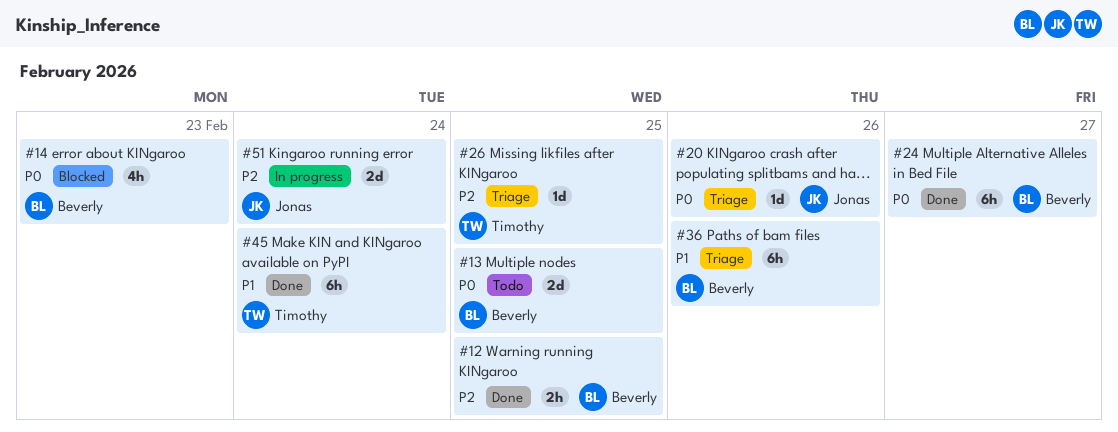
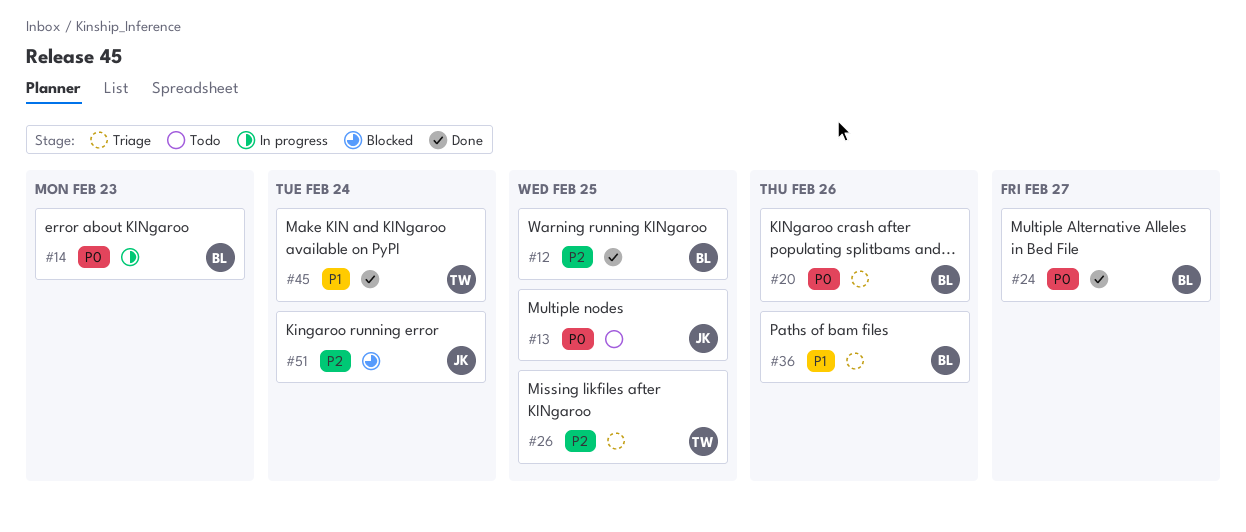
#13, owner: Beverly -> Jonas
#14, status: Blocked -> In progress
#20, owner: Jonas -> Beverly
#51, status: In progress -> Blocked

